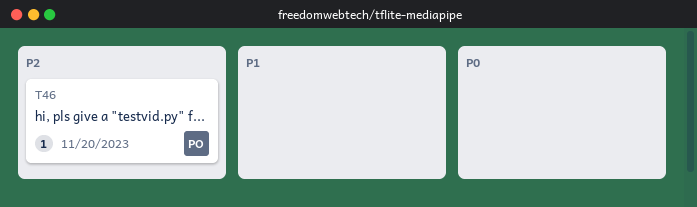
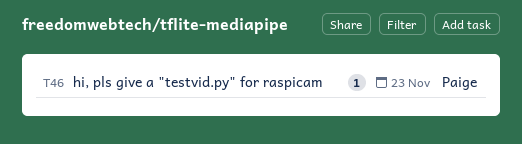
T46, due: Nov 20 -> Nov 23

